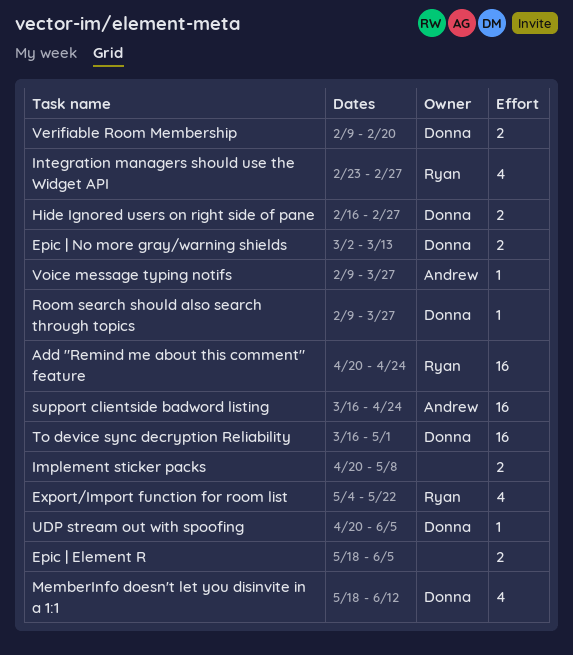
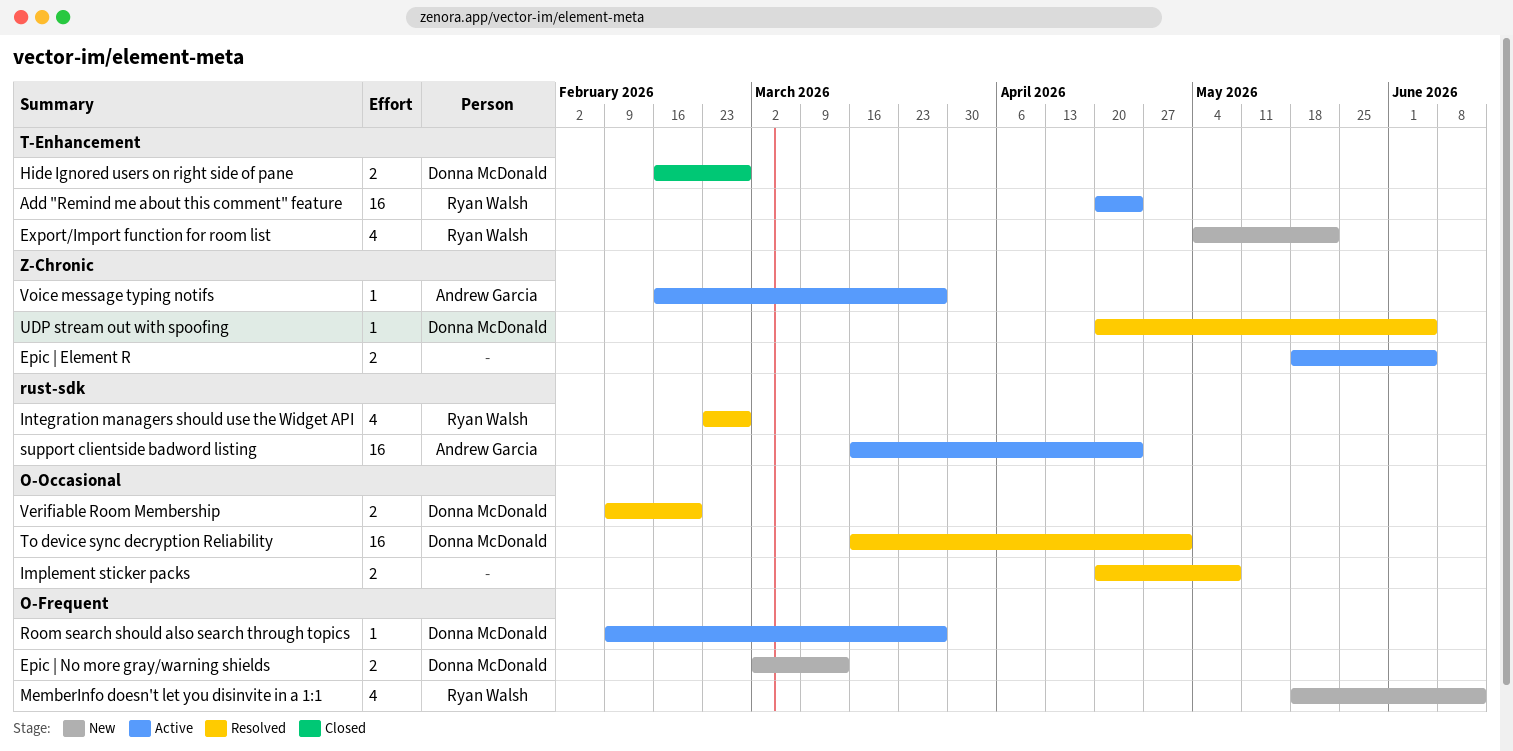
MemberInfo doesn't let you disinvite in a 1:1, owner: Donna McDonald -> Ryan Walsh
Voice message typing notifs, start: Feb 9 -> Feb 16

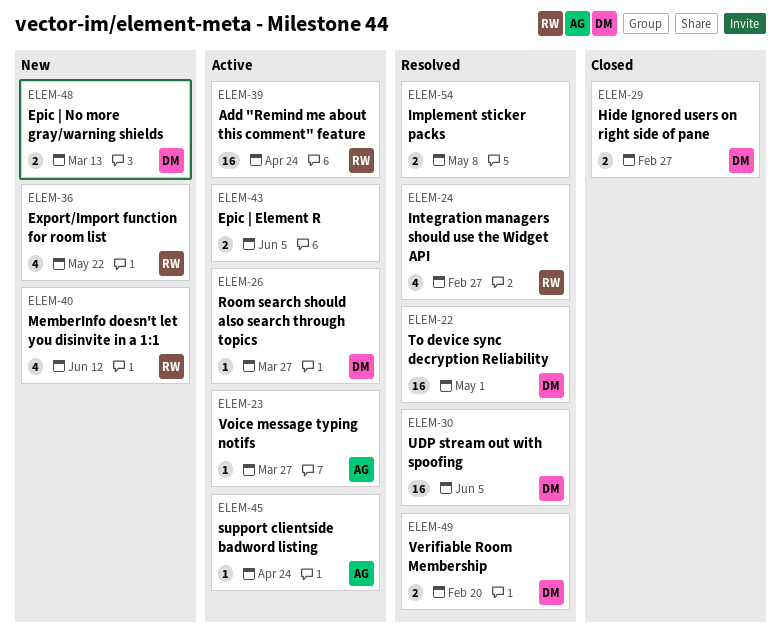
support clientside badword listing, estimate: 16 -> 1
UDP stream out with spoofing, estimate: 1 -> 16

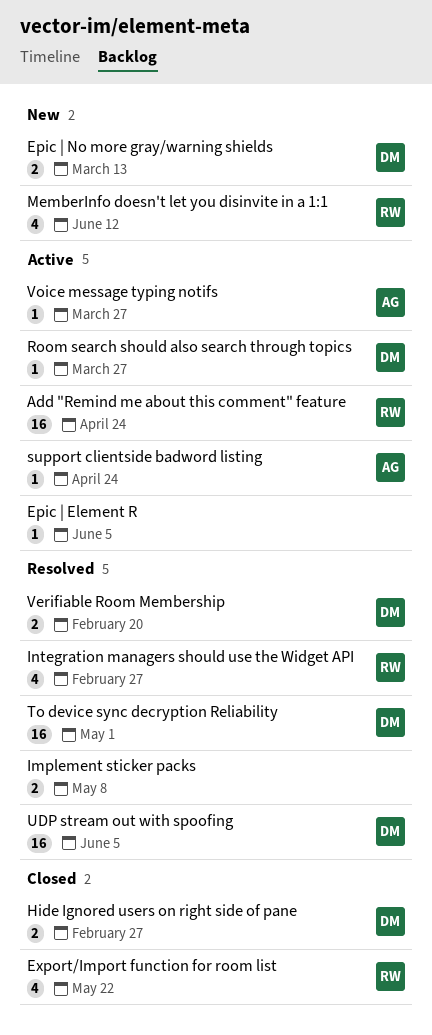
Epic | Element R, estimate: 2 -> 1
Export/Import function for room list, status: New -> Closed

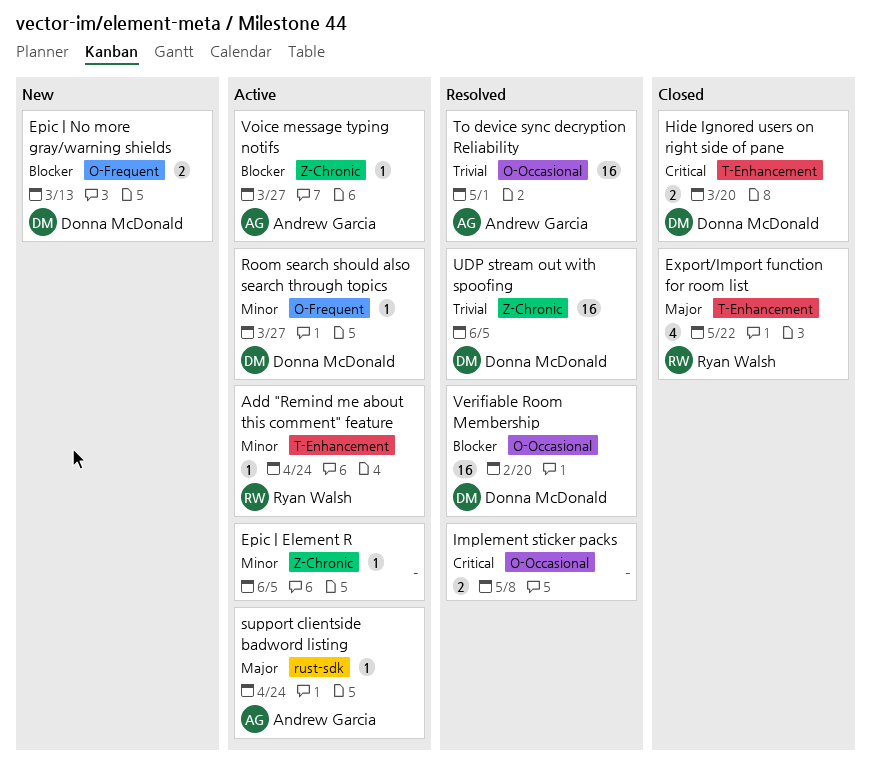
Add "Remind me about this comment" feature, estimate: 16 -> 1
Hide Ignored users on right side of pane, due: Feb 27 -> Mar 20
Integration managers should use the Widget API: present -> none
MemberInfo doesn't let you disinvite in a 1:1: present -> none
To device sync decryption Reliability, owner: Donna McDonald -> Andrew Garcia
Verifiable Room Membership, estimate: 2 -> 16

